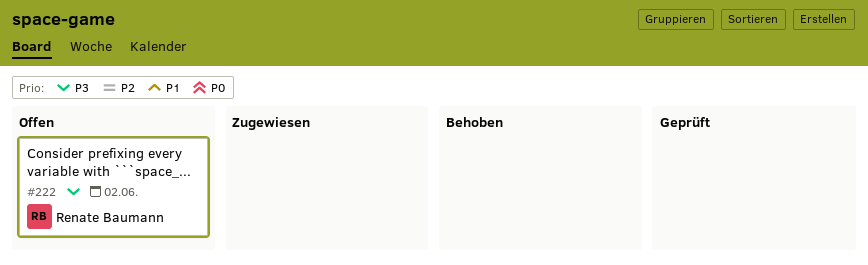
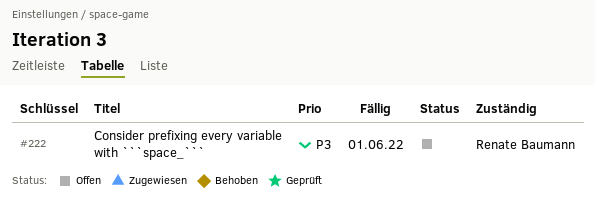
#222, due: Jun 2 -> Jun 1

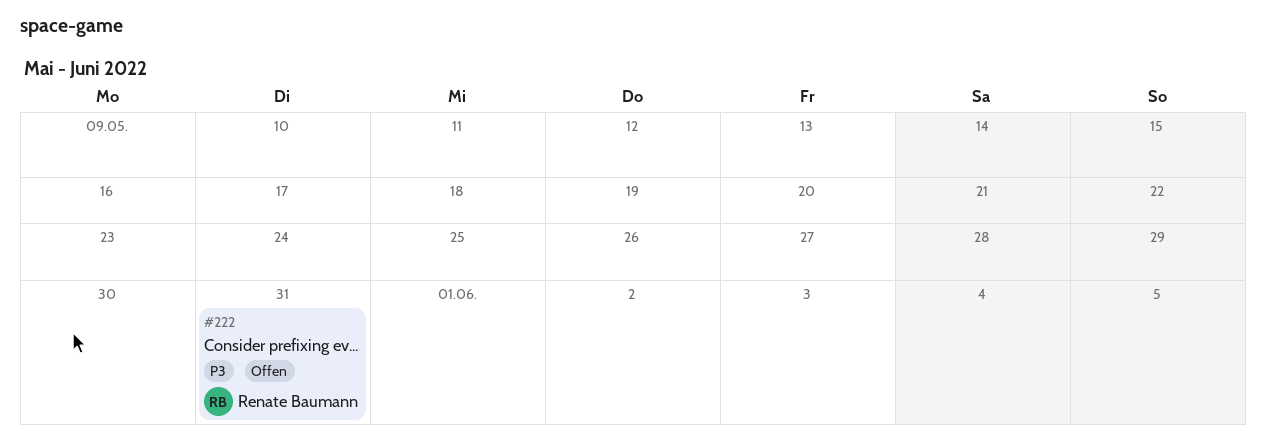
#222, due: Jun 1 -> May 31

